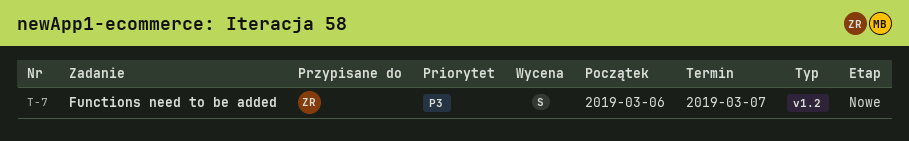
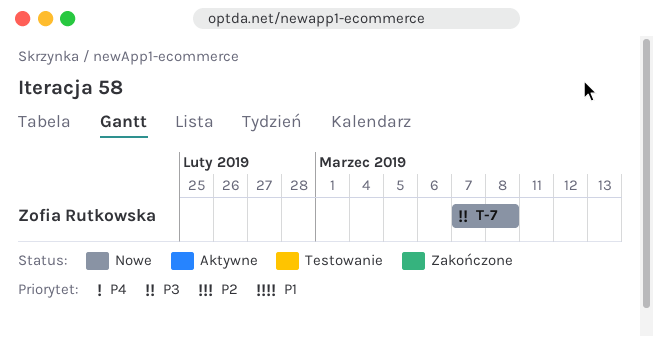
T-7, start: Mar 6 -> Mar 7
T-7, due: Mar 7 -> Mar 8

